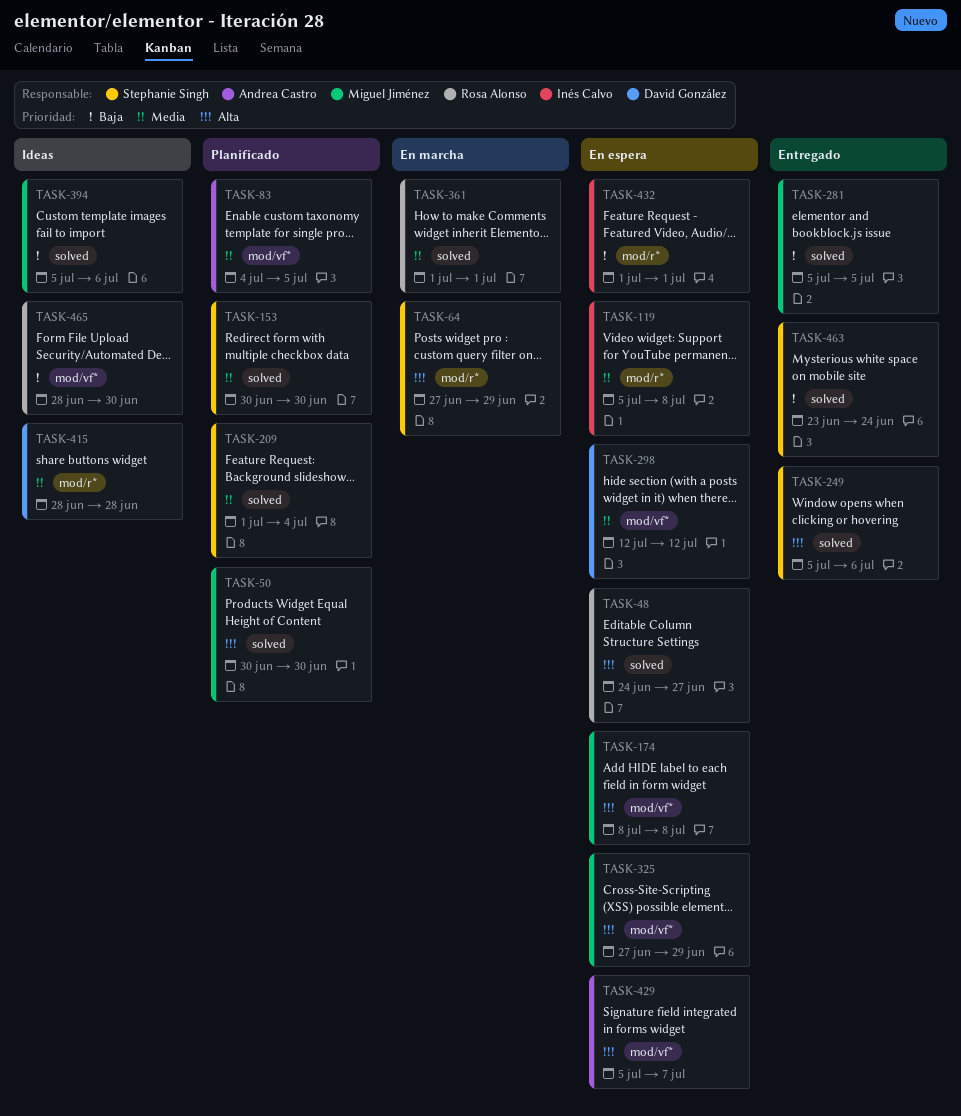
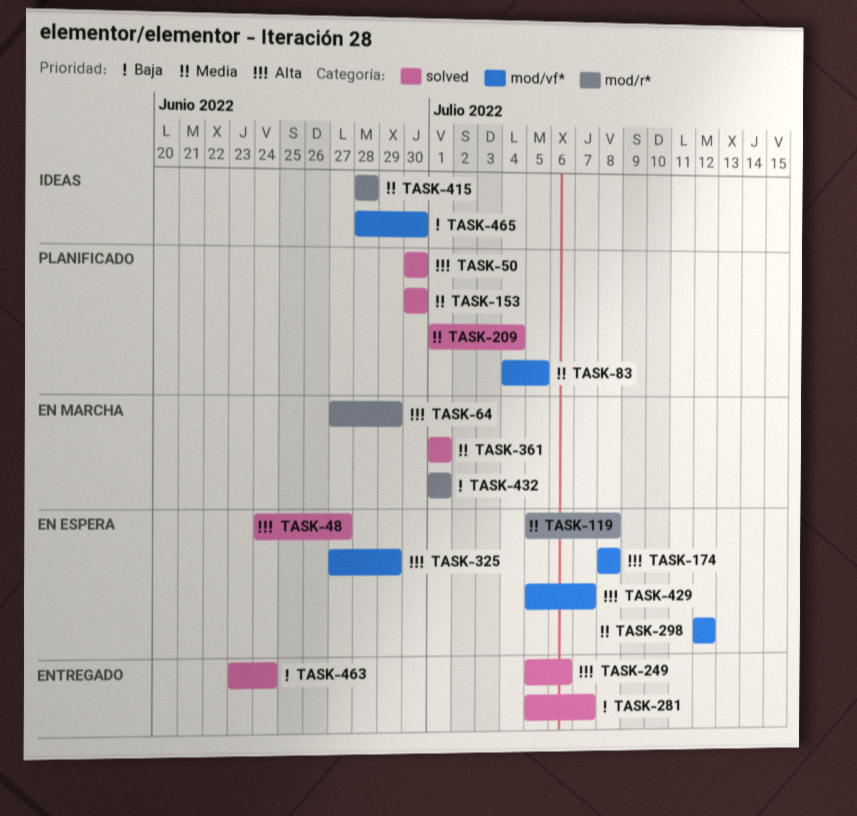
TASK-281, due: Jul 5 -> Jul 7
TASK-394: present -> none
TASK-432, status: En espera -> En marcha

